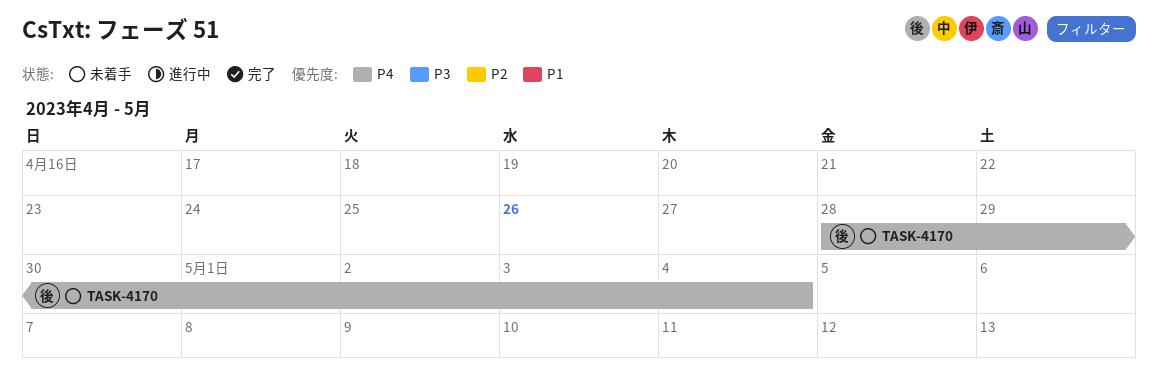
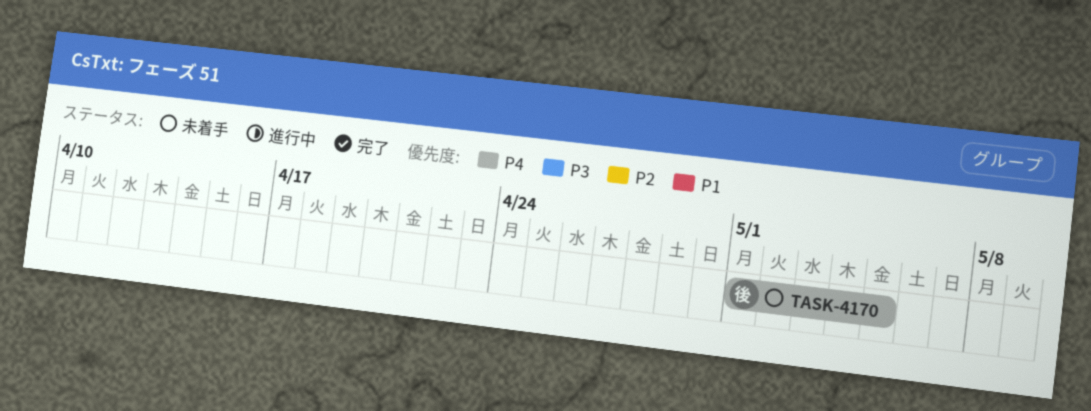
TASK-4170, start: Apr 28 -> May 1
TASK-4170, due: May 4 -> May 5

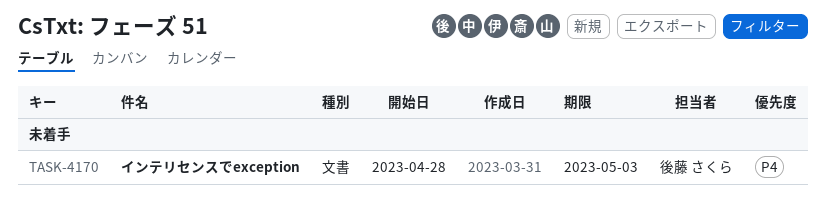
TASK-4170, start: May 1 -> Apr 28
TASK-4170, due: May 5 -> May 3

